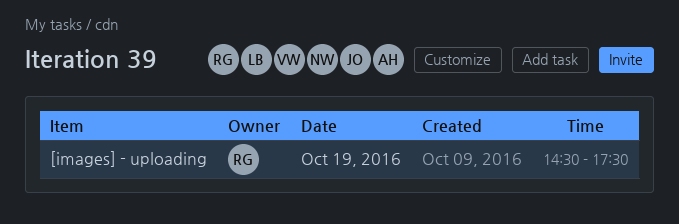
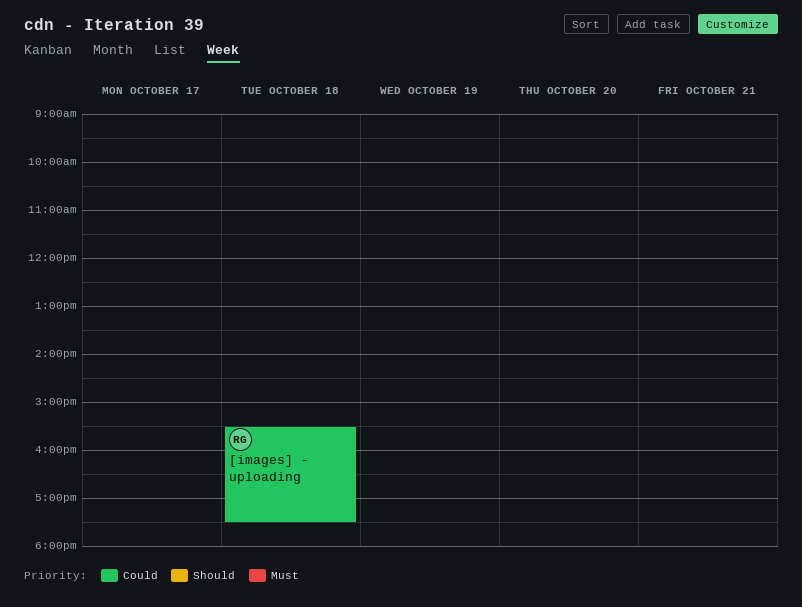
[images] - uploading, day: Oct 19 -> Oct 18
[images] - uploading, begins: 14:30 -> 15:30

